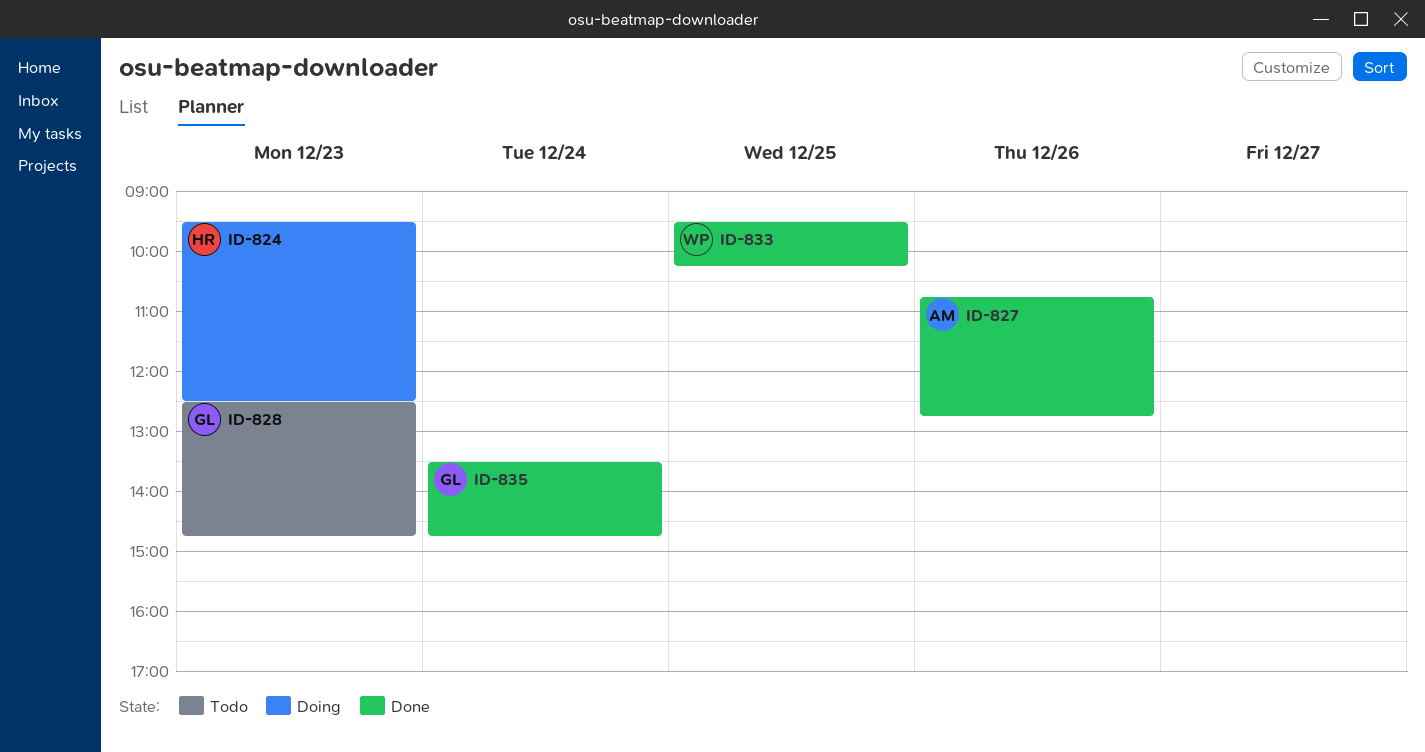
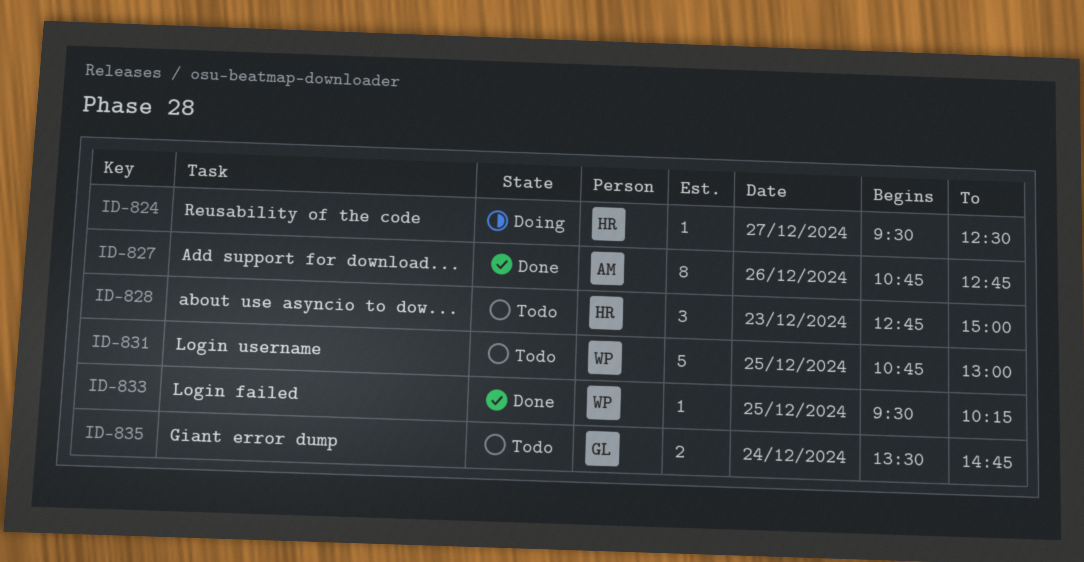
ID-824, day: Dec 23 -> Dec 27
ID-828, owner: GL -> HR
ID-828, begins: 12:30 -> 12:45
ID-828, ends: 14:45 -> 15:00
ID-831: none -> present
ID-835, status: Done -> Todo

